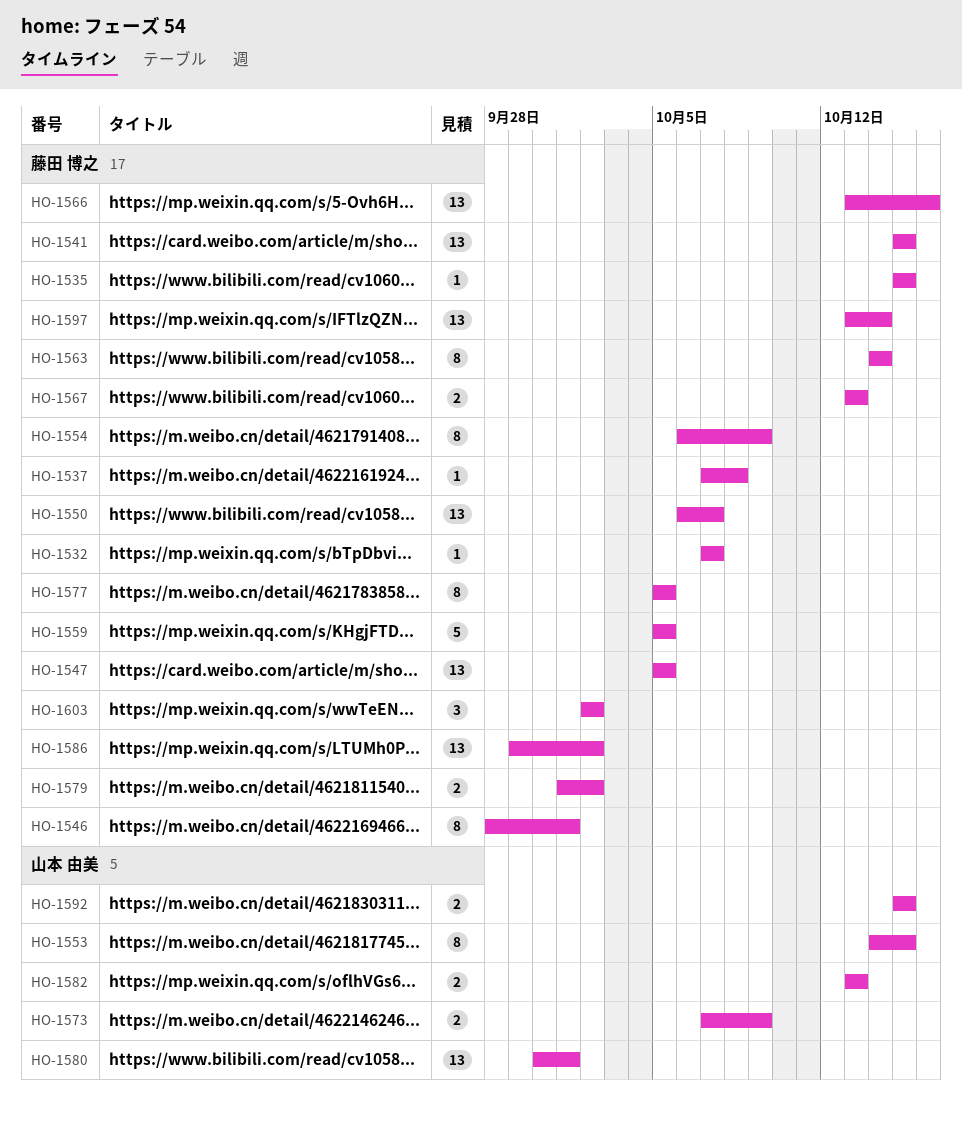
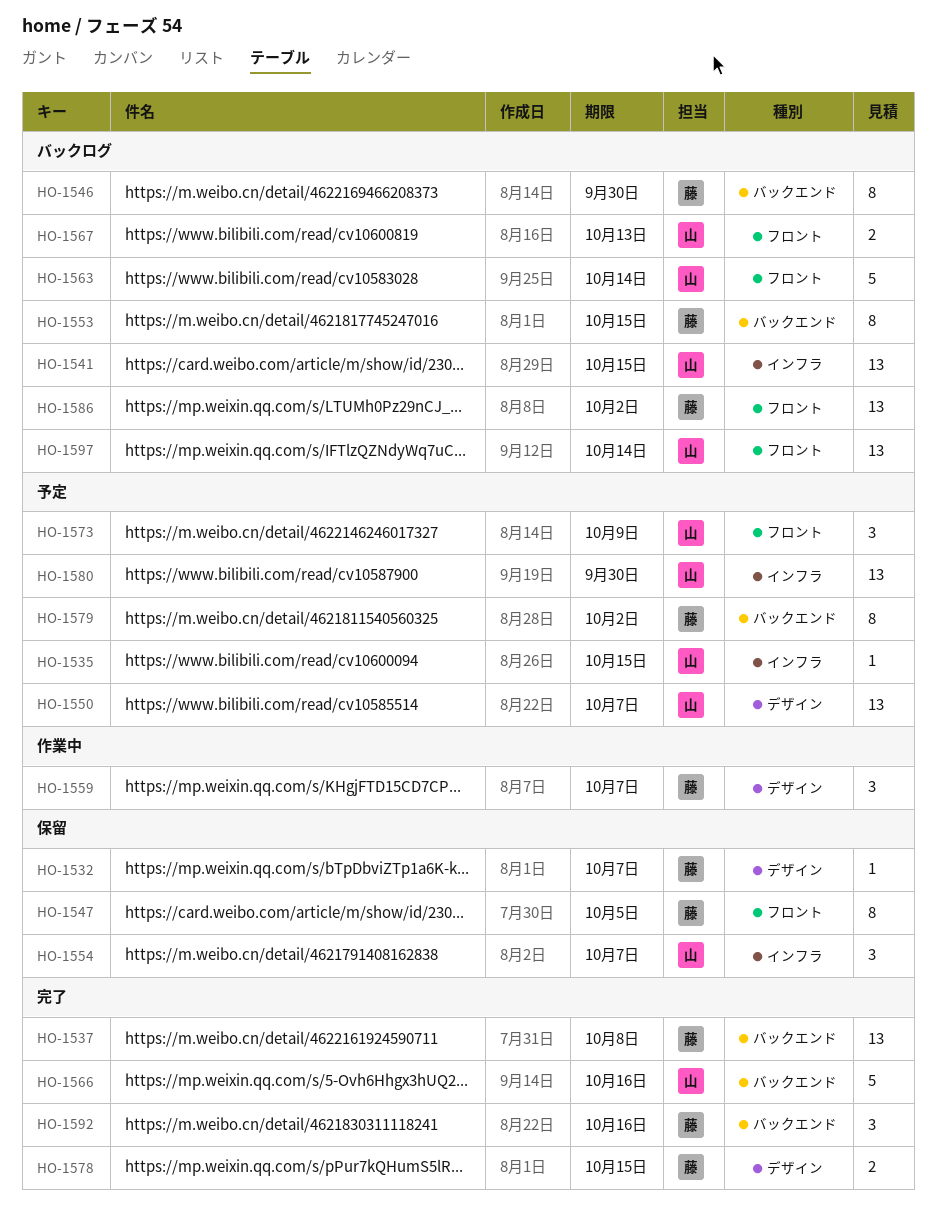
HO-1535, owner: 藤田 博之 -> 山本 由美
HO-1537, estimate: 1 -> 13
HO-1541, owner: 藤田 博之 -> 山本 由美
HO-1546, due: Oct 1 -> Sep 30
HO-1547, estimate: 13 -> 8
HO-1550, owner: 藤田 博之 -> 山本 由美
HO-1553, owner: 山本 由美 -> 藤田 博之
HO-1554, owner: 藤田 博之 -> 山本 由美
HO-1554, estimate: 8 -> 3
HO-1554, due: Oct 9 -> Oct 7
HO-1559, estimate: 5 -> 3
HO-1559, due: Oct 5 -> Oct 7
HO-1563, owner: 藤田 博之 -> 山本 由美
HO-1563, estimate: 8 -> 5
HO-1566, owner: 藤田 博之 -> 山本 由美
HO-1566, estimate: 13 -> 5
HO-1567, owner: 藤田 博之 -> 山本 由美
HO-1573, estimate: 2 -> 3
HO-1577: present -> none
HO-1578: none -> present
HO-1579, estimate: 2 -> 8
HO-1580, due: Oct 1 -> Sep 30
HO-1582: present -> none
HO-1592, owner: 山本 由美 -> 藤田 博之
HO-1592, estimate: 2 -> 3
HO-1592, due: Oct 15 -> Oct 16
HO-1597, owner: 藤田 博之 -> 山本 由美
HO-1603: present -> none

